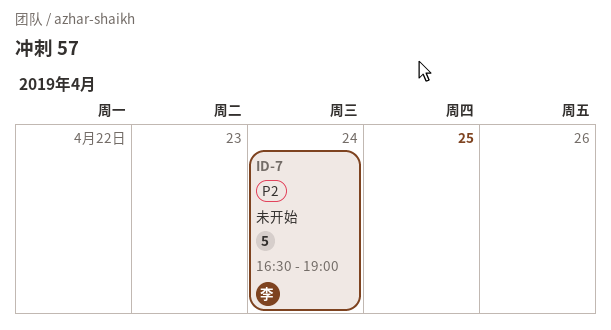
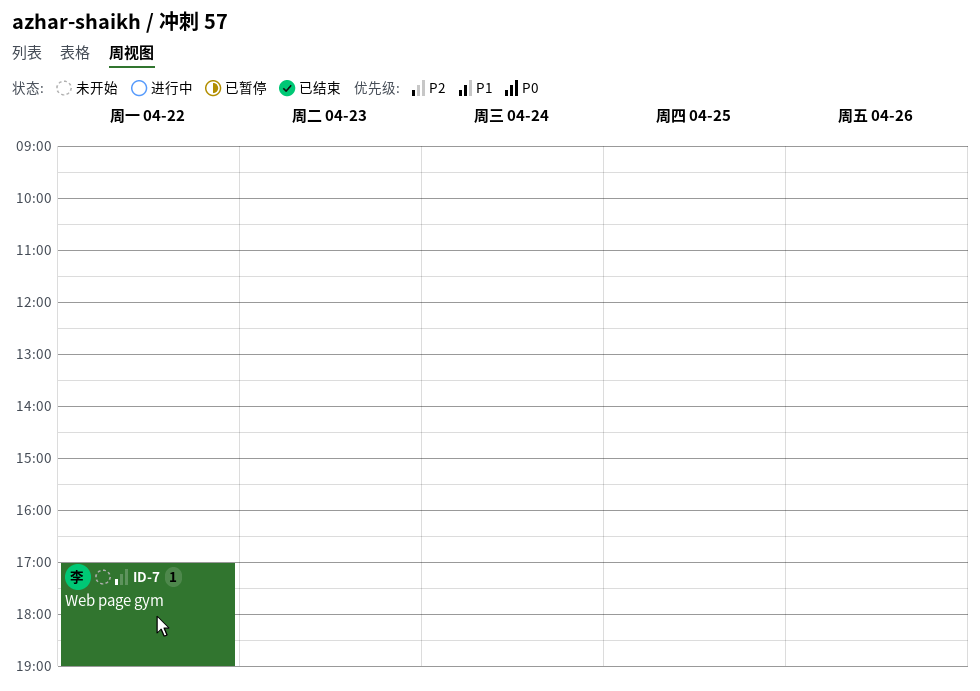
ID-7, estimate: 5 -> 1
ID-7, day: Apr 24 -> Apr 22
ID-7, begins: 16:30 -> 17:00

